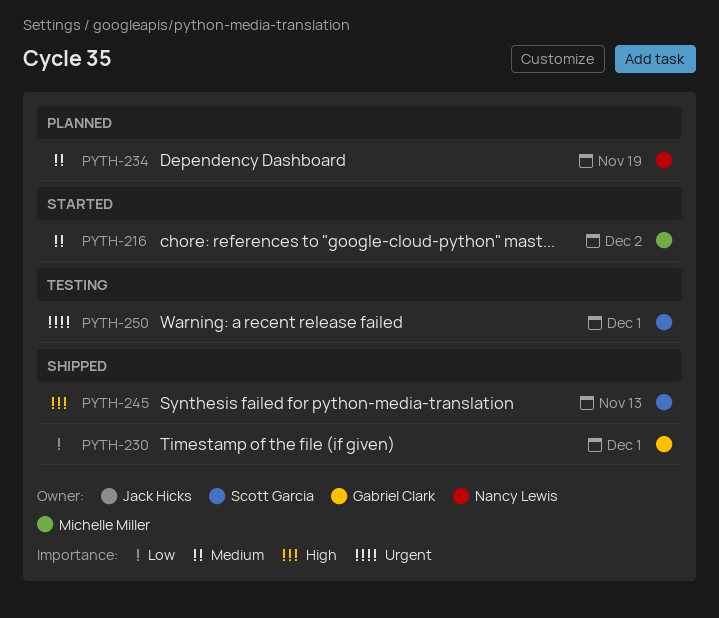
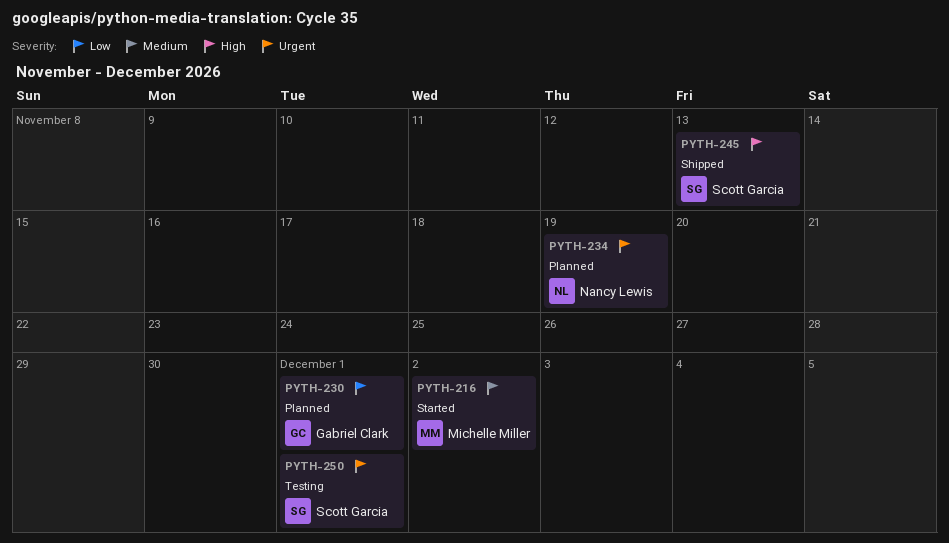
PYTH-230, status: Shipped -> Planned
PYTH-234, priority: Medium -> Urgent

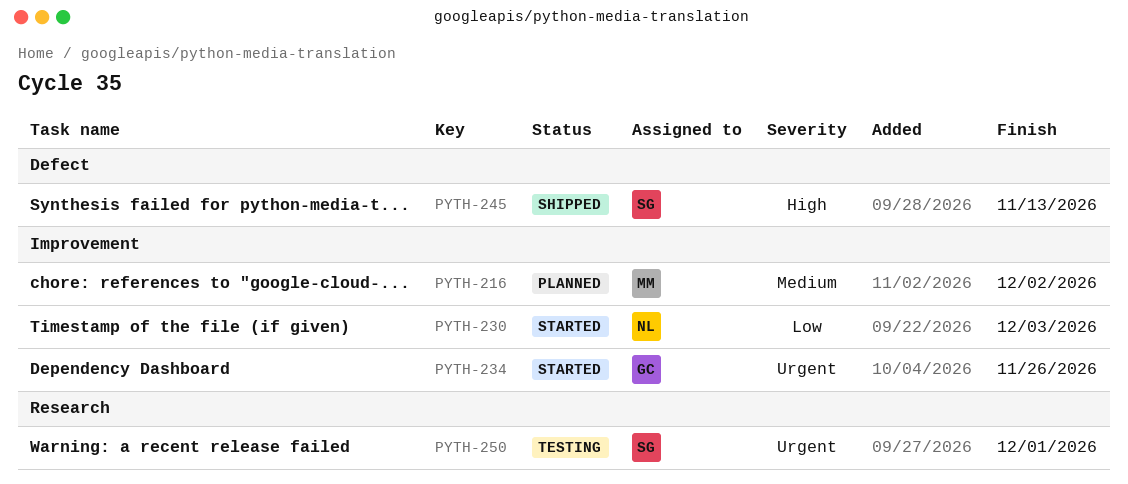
PYTH-216, status: Started -> Planned
PYTH-230, status: Planned -> Started
PYTH-230, owner: Gabriel Clark -> Nancy Lewis
PYTH-230, due: Dec 1 -> Dec 3
PYTH-234, status: Planned -> Started
PYTH-234, owner: Nancy Lewis -> Gabriel Clark
PYTH-234, due: Nov 19 -> Nov 26

